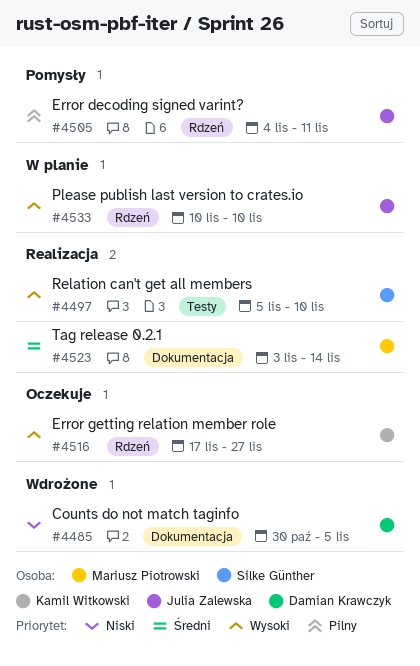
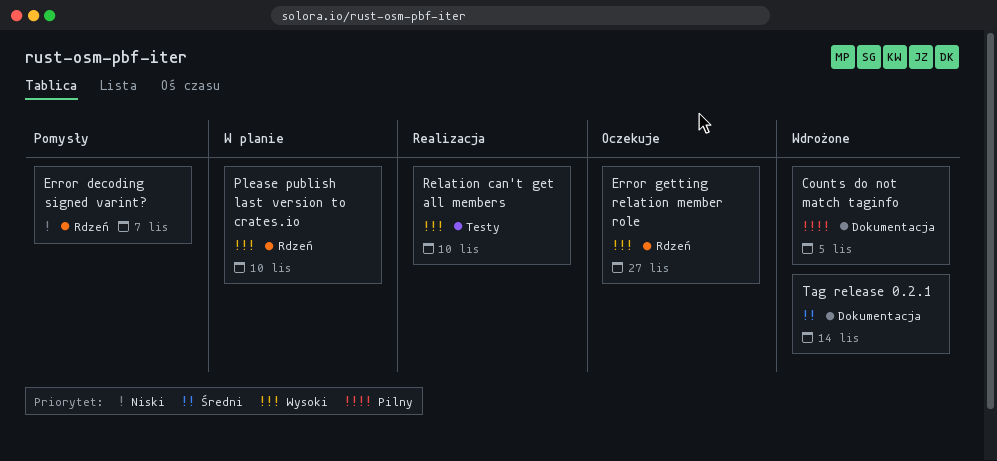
Counts do not match taginfo, priority: Niski -> Pilny
Error decoding signed varint?, priority: Pilny -> Niski
Error decoding signed varint?, due: Nov 11 -> Nov 7
Tag release 0.2.1, status: Realizacja -> Wdrożone

